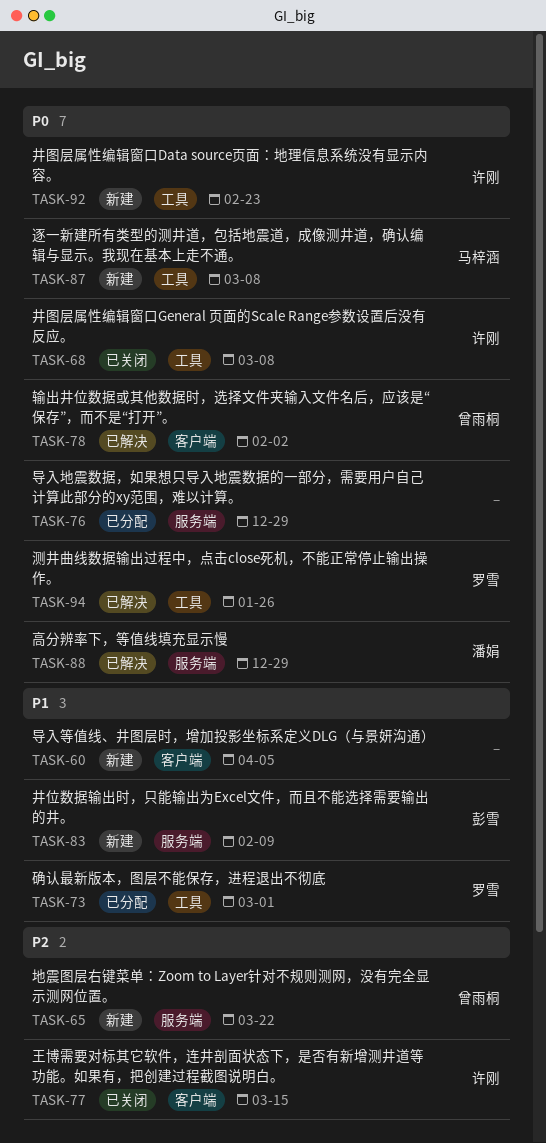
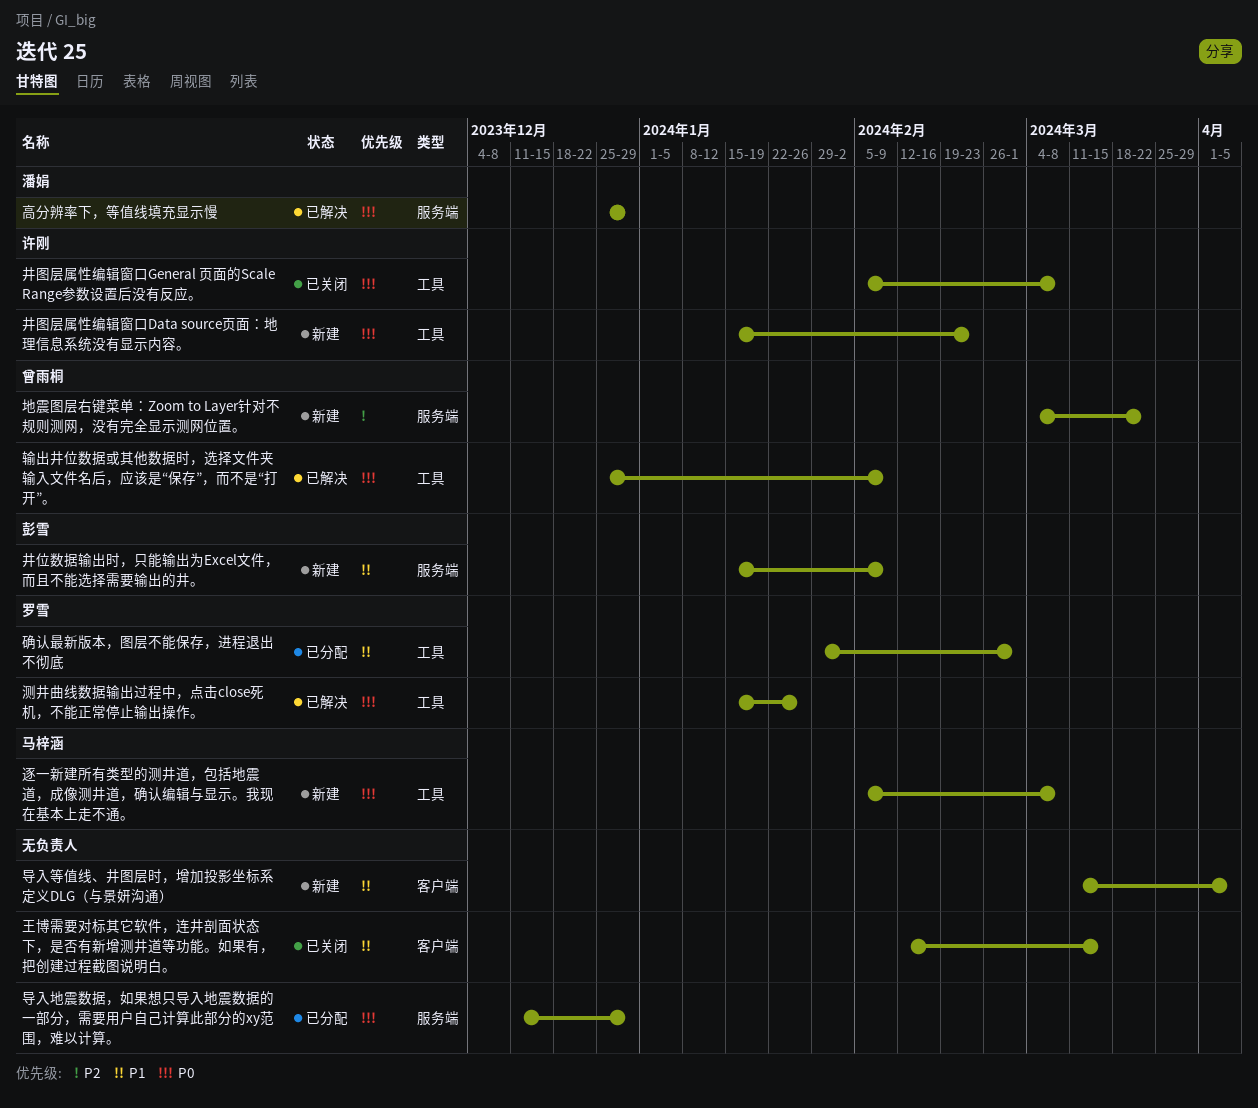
王博需要对标其它软件，连井剖面状态下，是否有新增测井道等功能。如果有，把创建过程截图说明白。, owner: 许刚 -> none
王博需要对标其它软件，连井剖面状态下，是否有新增测井道等功能。如果有，把创建过程截图说明白。, priority: P2 -> P1
输出井位数据或其他数据时，选择文件夹输入文件名后，应该是“保存”，而不是“打开”。, label: 客户端 -> 工具
输出井位数据或其他数据时，选择文件夹输入文件名后，应该是“保存”，而不是“打开”。, due: Feb 2 -> Feb 9

